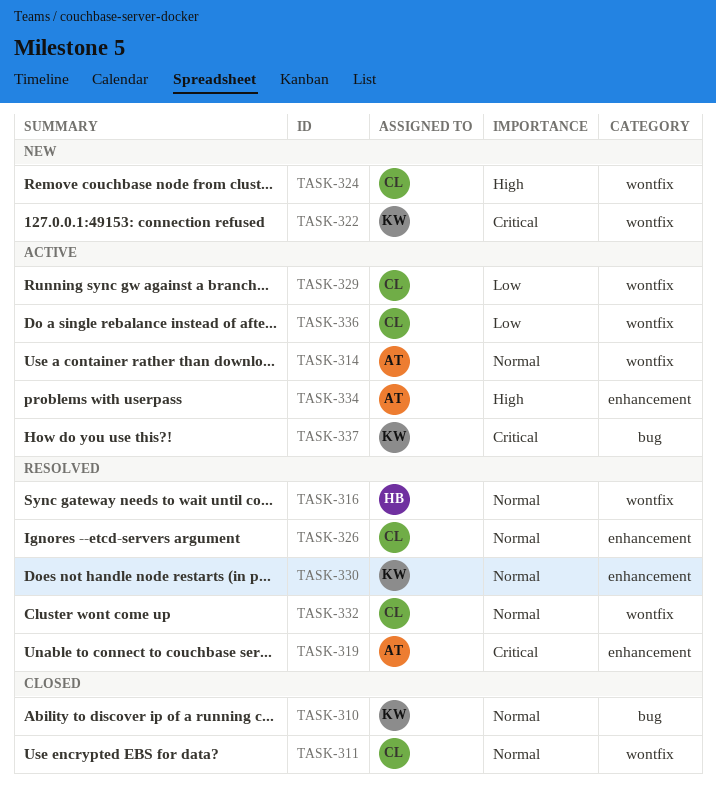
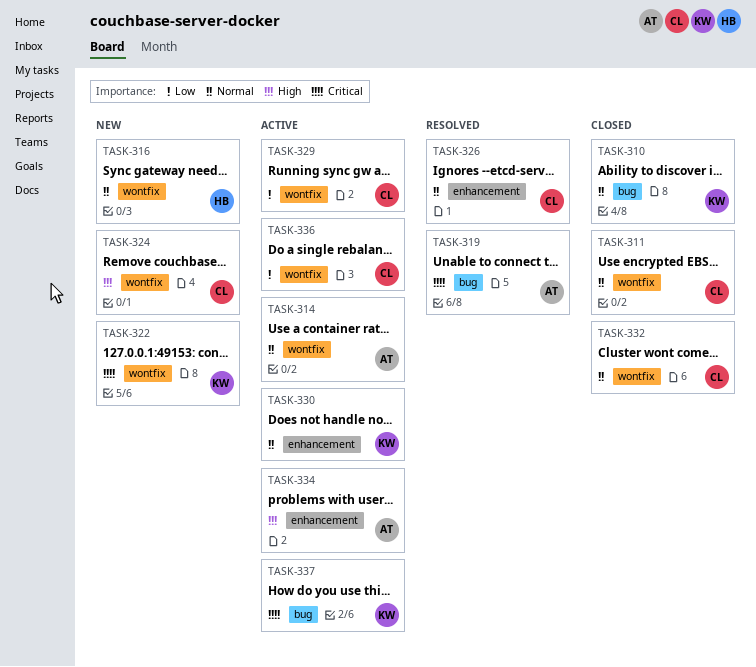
TASK-316, status: Resolved -> New
TASK-319, label: enhancement -> bug
TASK-330, status: Resolved -> Active
TASK-332, status: Resolved -> Closed

